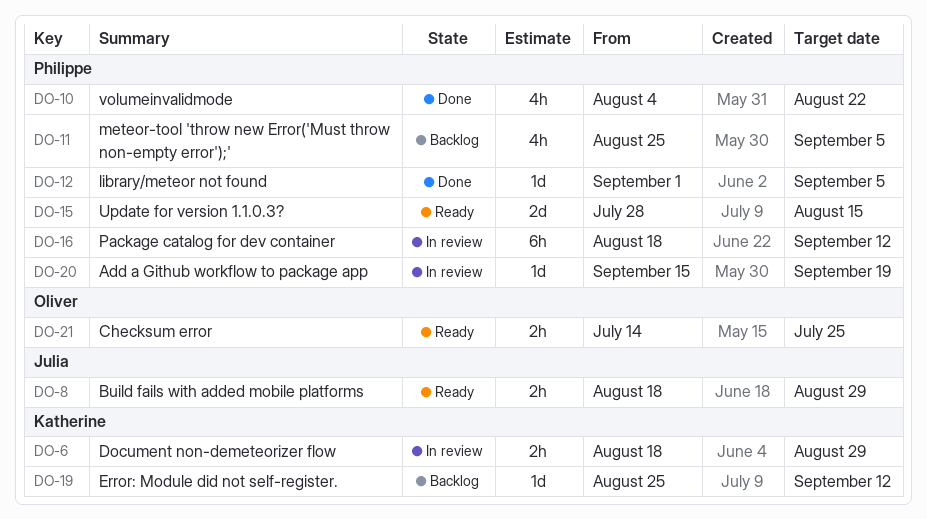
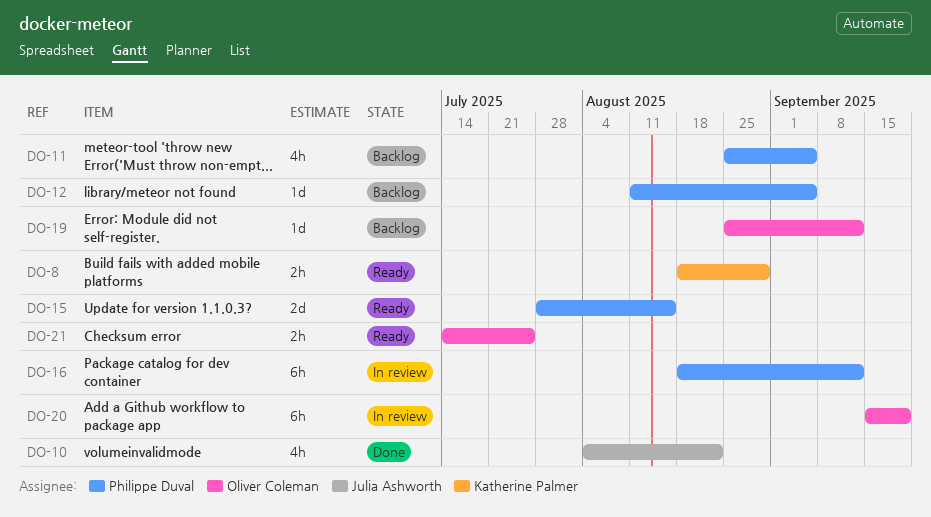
DO-6: present -> none
DO-8, owner: Julia Ashworth -> Katherine Palmer
DO-10, owner: Philippe Duval -> Julia Ashworth
DO-12, status: Done -> Backlog
DO-12, start: Sep 1 -> Aug 11
DO-19, owner: Katherine Palmer -> Oliver Coleman
DO-20, owner: Philippe Duval -> Oliver Coleman
DO-20, estimate: 1d -> 6h

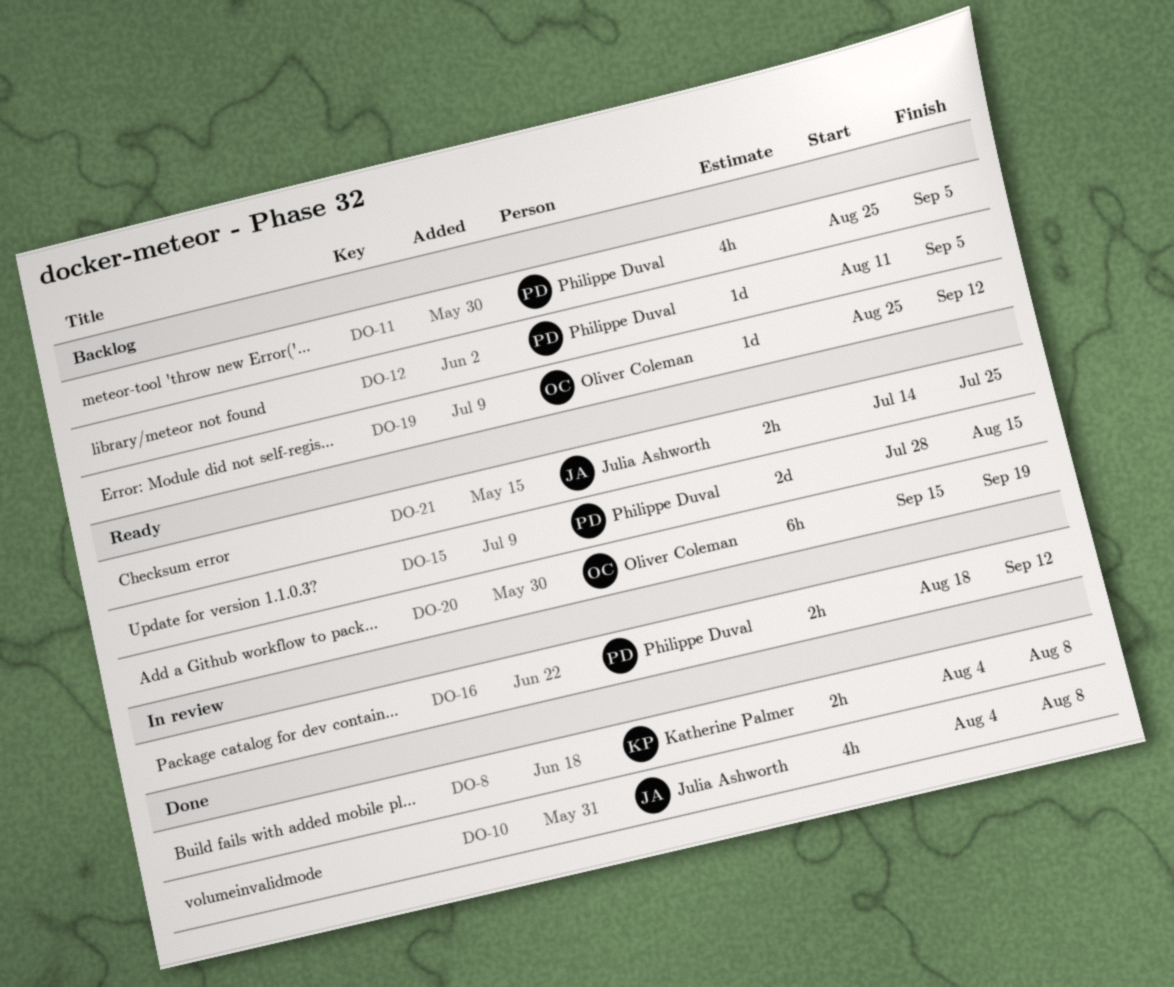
DO-8, status: Ready -> Done
DO-8, start: Aug 18 -> Aug 4
DO-8, due: Aug 29 -> Aug 8
DO-10, due: Aug 22 -> Aug 8
DO-16, estimate: 6h -> 2h
DO-20, status: In review -> Ready
DO-21, owner: Oliver Coleman -> Julia Ashworth

